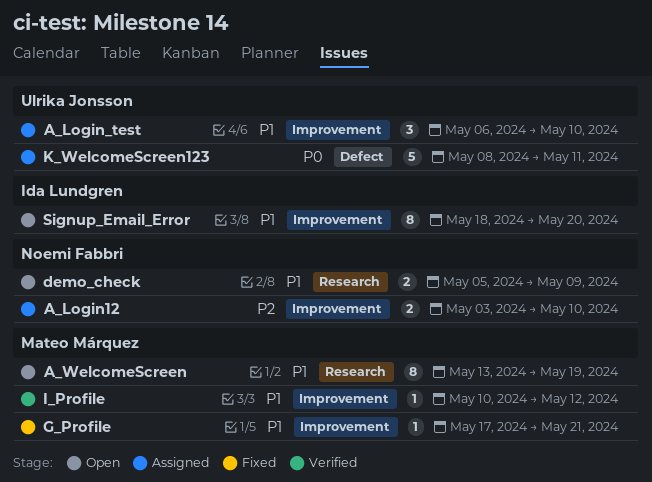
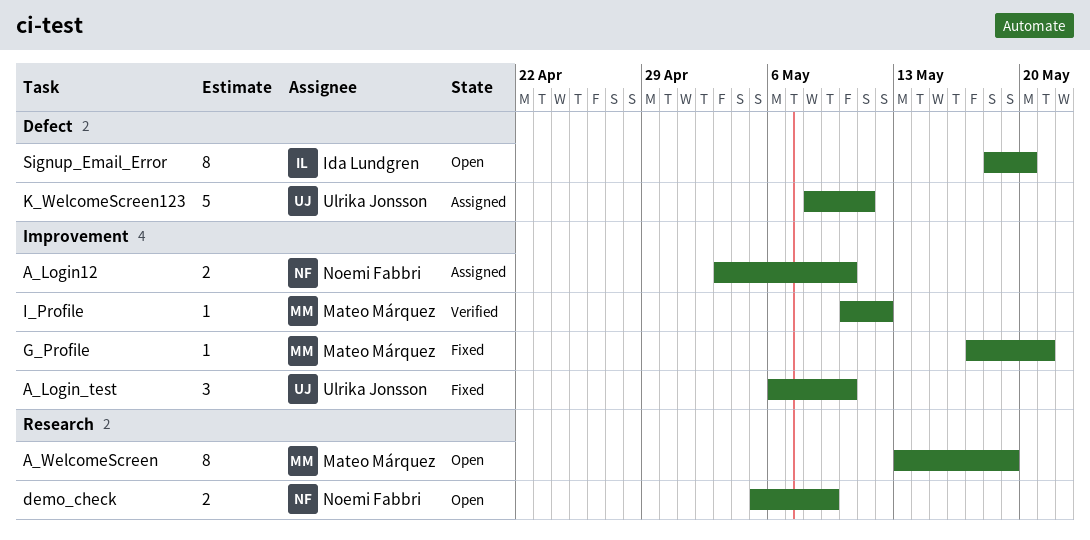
A_Login_test, status: Assigned -> Fixed
Signup_Email_Error, label: Improvement -> Defect

